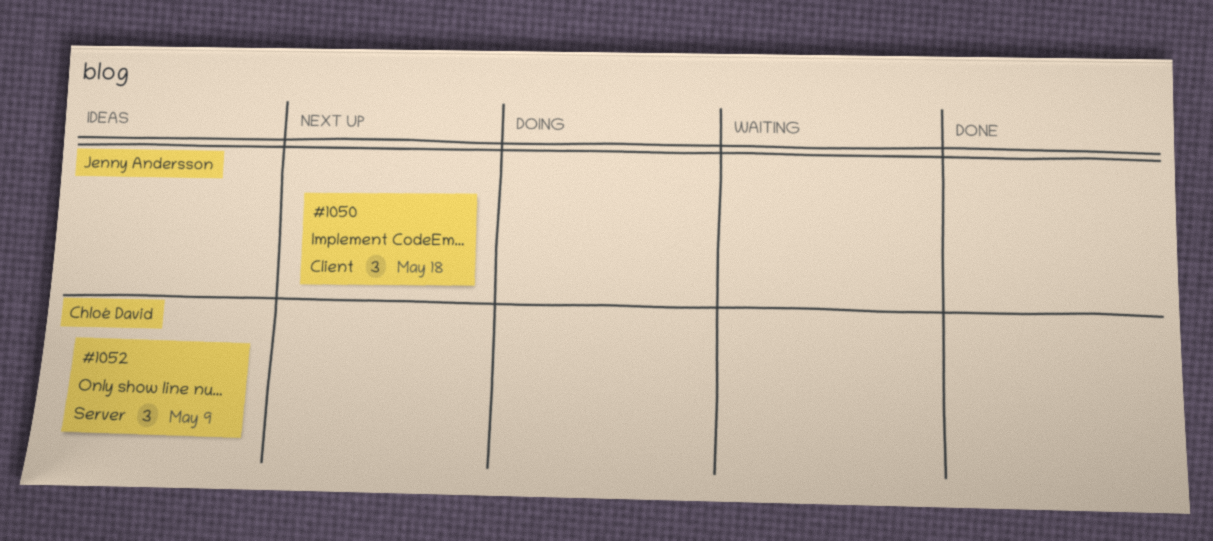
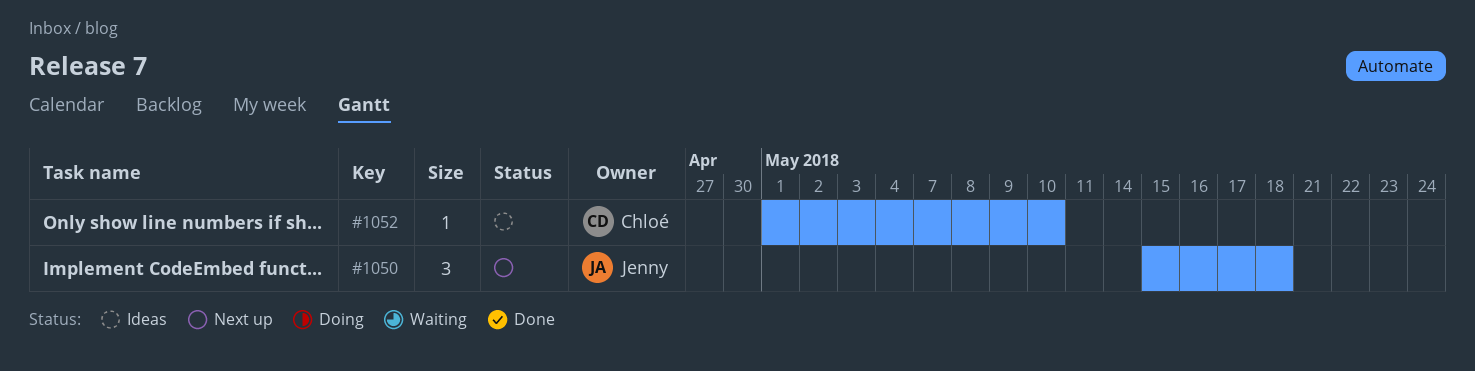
#1052, estimate: 3 -> 1
#1052, due: May 9 -> May 10

